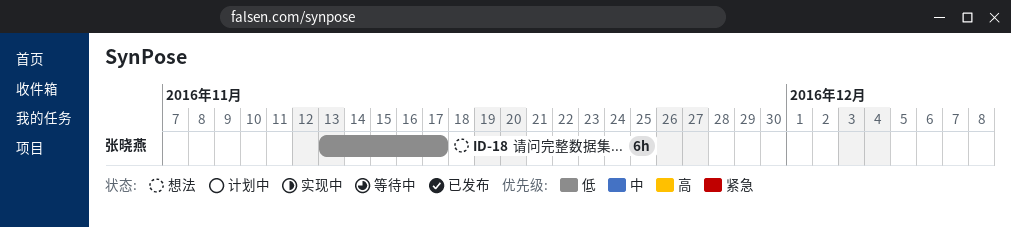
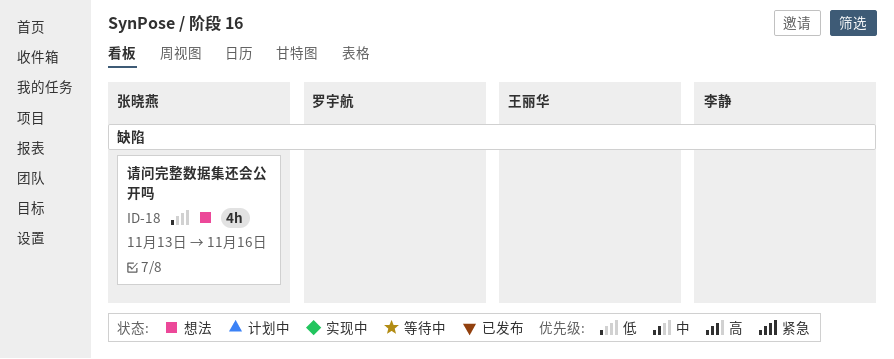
ID-18, estimate: 6h -> 4h
ID-18, due: Nov 17 -> Nov 16

